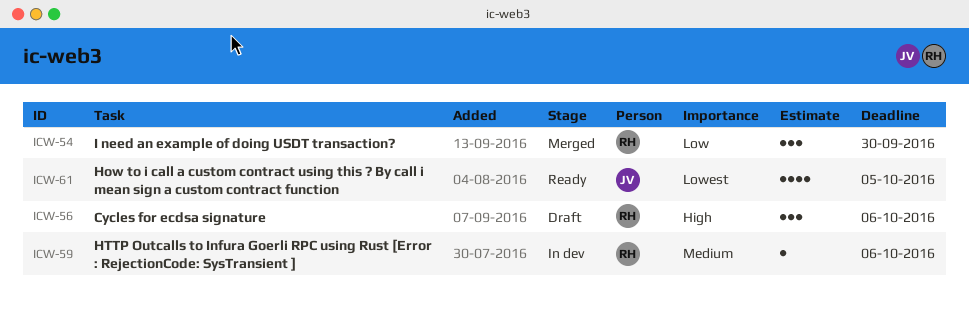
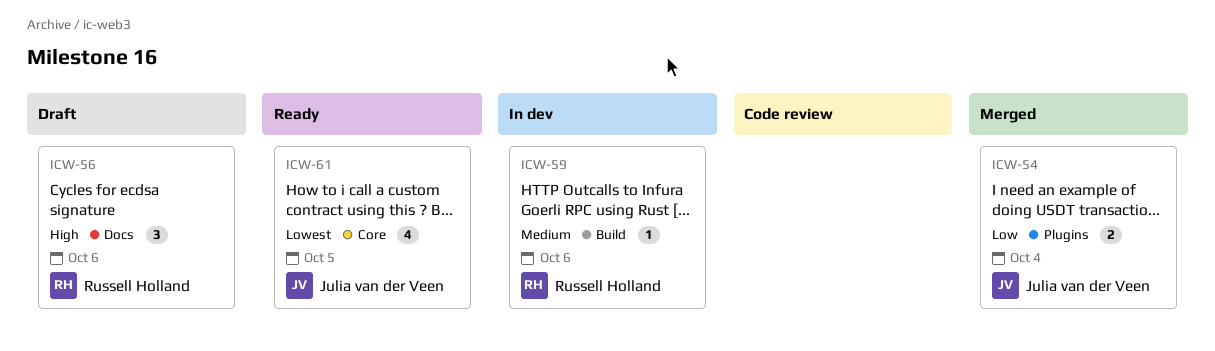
ICW-54, owner: Russell Holland -> Julia van der Veen
ICW-54, estimate: 3 -> 2
ICW-54, due: Sep 30 -> Oct 4

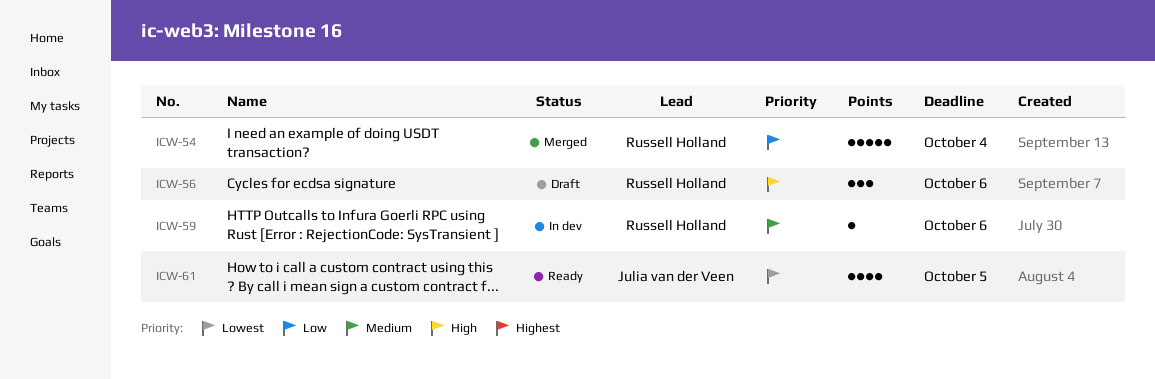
ICW-54, owner: Julia van der Veen -> Russell Holland
ICW-54, estimate: 2 -> 5

